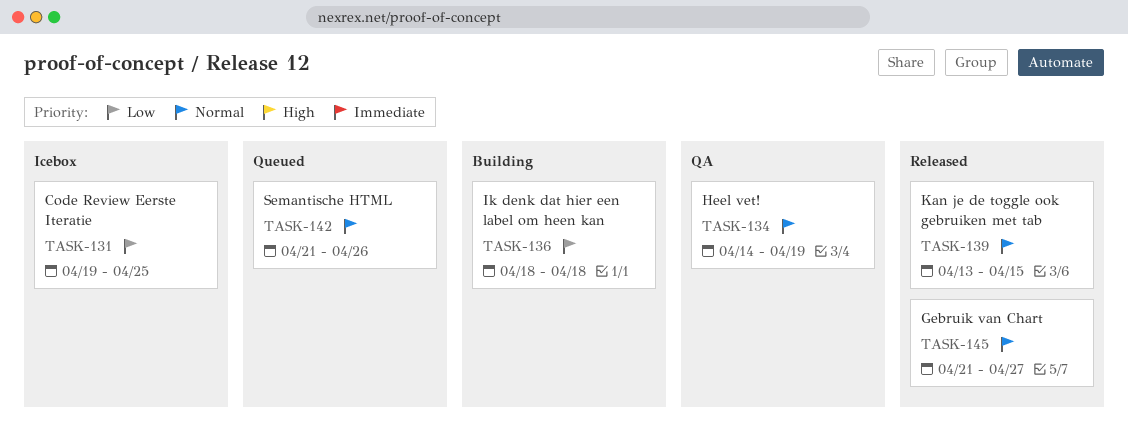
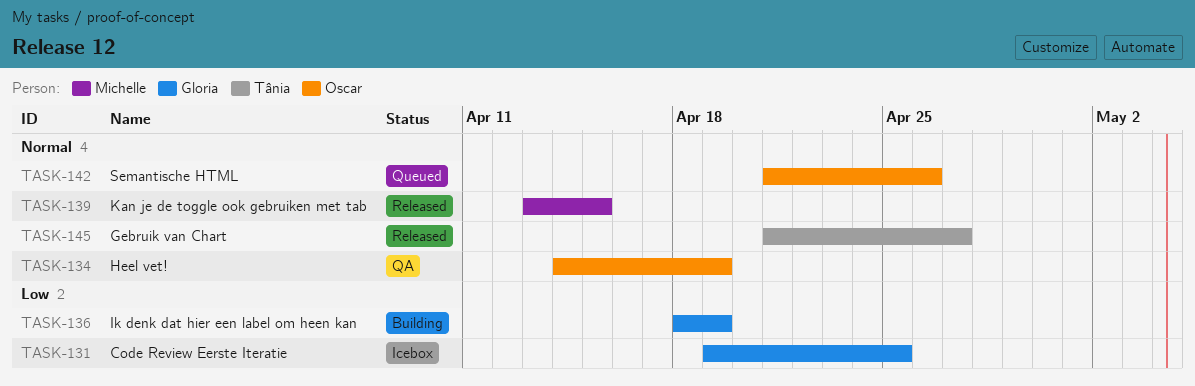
TASK-136, due: Apr 18 -> Apr 19

